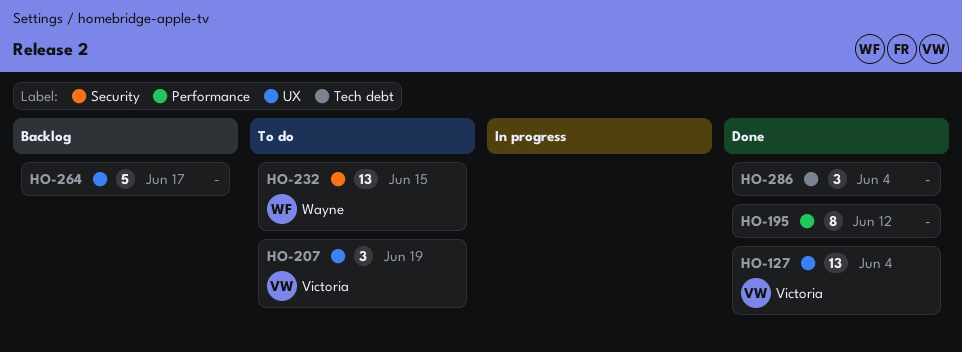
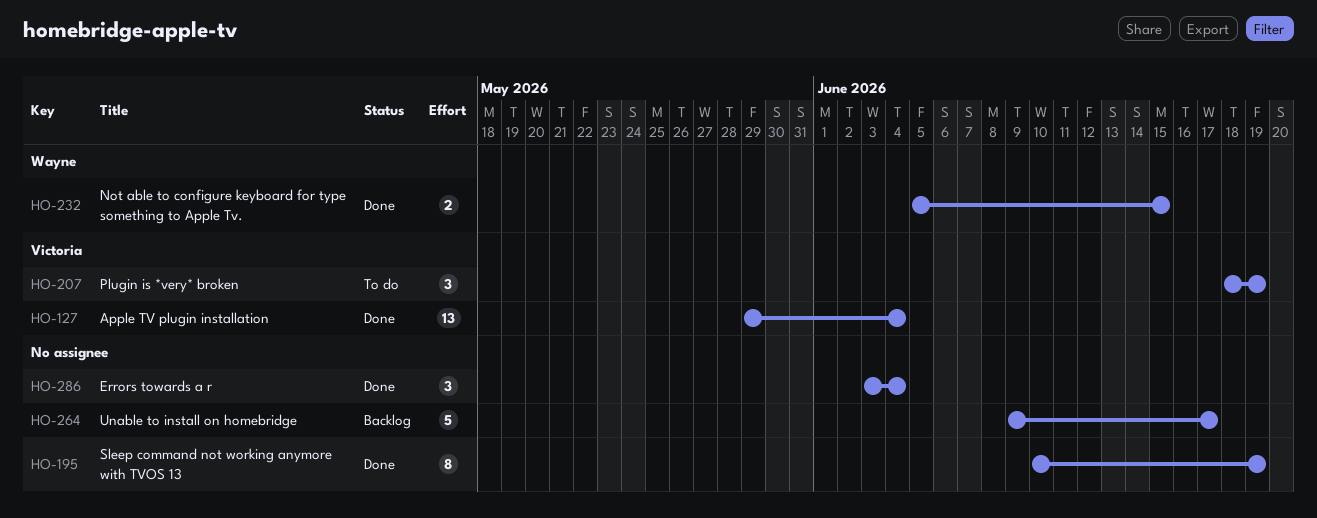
HO-195, due: Jun 12 -> Jun 19
HO-232, status: To do -> Done
HO-232, estimate: 13 -> 2

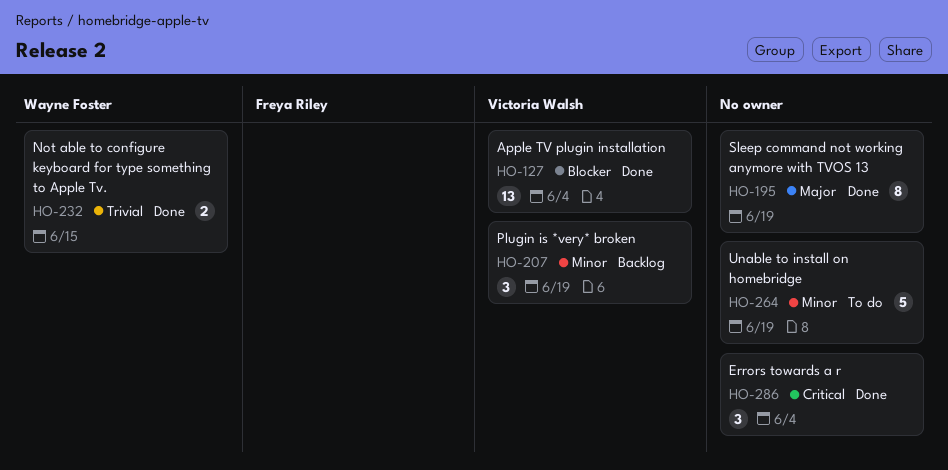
HO-207, status: To do -> Backlog
HO-264, status: Backlog -> To do
HO-264, due: Jun 17 -> Jun 19

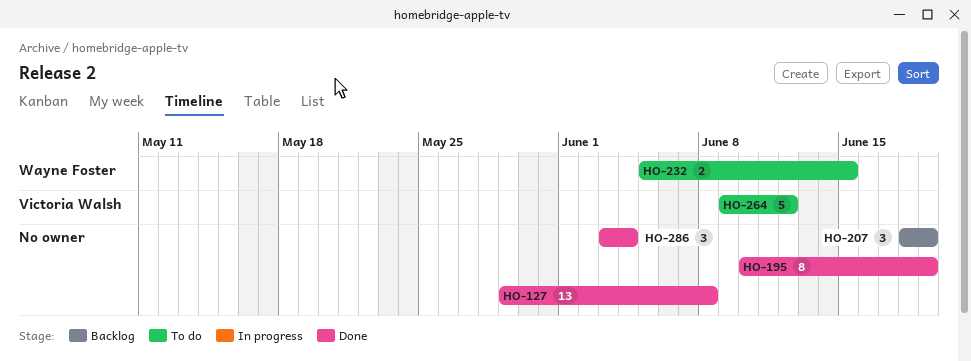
HO-127, owner: Victoria Walsh -> none
HO-127, due: Jun 4 -> Jun 8
HO-207, owner: Victoria Walsh -> none
HO-232, status: Done -> To do
HO-264, owner: none -> Victoria Walsh
HO-264, due: Jun 19 -> Jun 12

